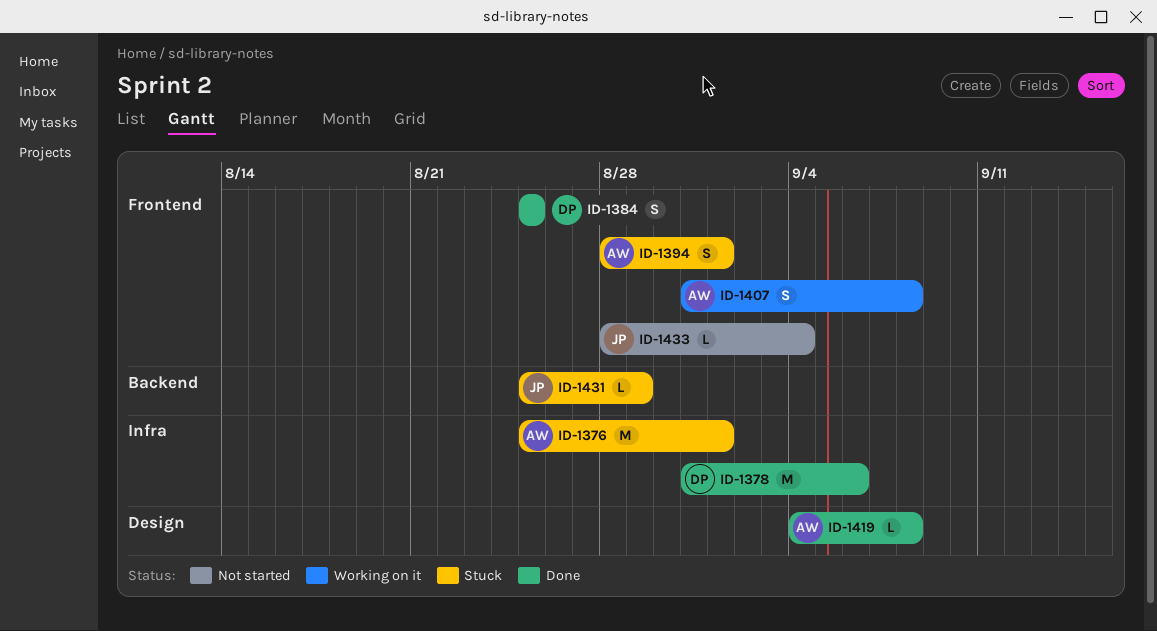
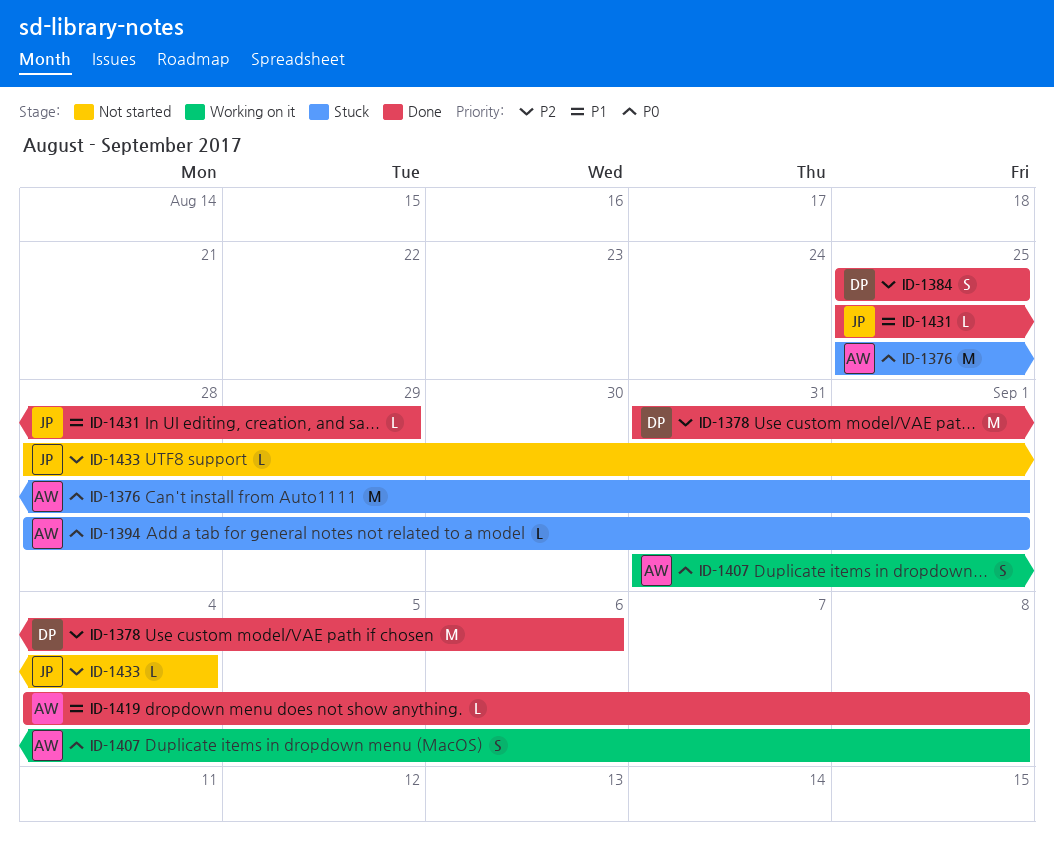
ID-1394, estimate: S -> L
ID-1431, status: Stuck -> Done

